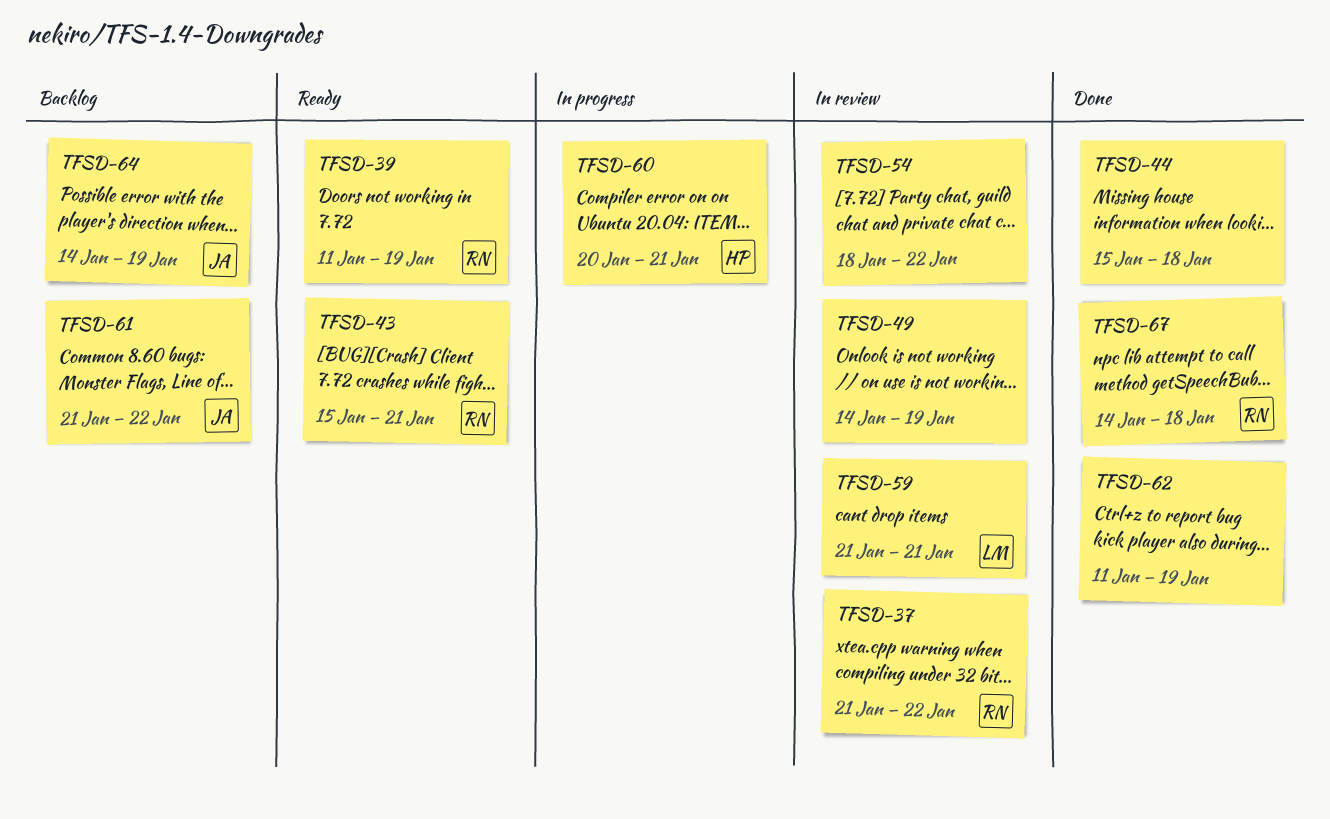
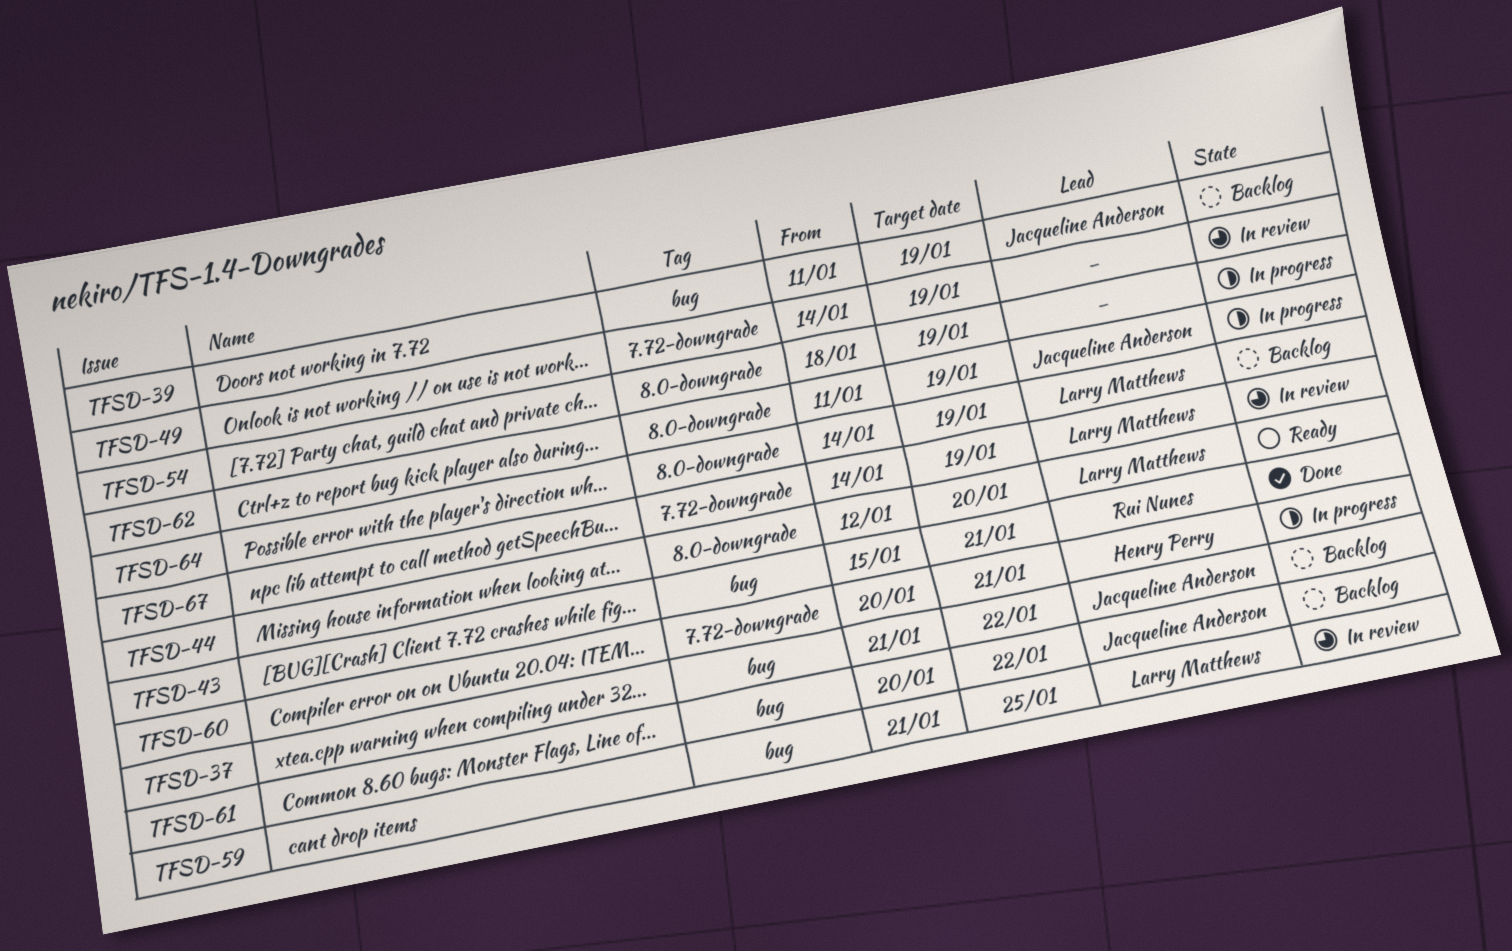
TFSD-37, status: In review -> Backlog
TFSD-37, owner: Rui Nunes -> Jacqueline Anderson
TFSD-39, status: Ready -> Backlog
TFSD-39, owner: Rui Nunes -> Jacqueline Anderson
TFSD-43, status: Ready -> Done
TFSD-44, status: Done -> Ready
TFSD-44, owner: none -> Larry Matthews
TFSD-44, start: Jan 15 -> Jan 12
TFSD-44, due: Jan 18 -> Jan 20
TFSD-54, status: In review -> In progress
TFSD-54, due: Jan 22 -> Jan 19
TFSD-59, due: Jan 21 -> Jan 25
TFSD-61, start: Jan 21 -> Jan 20
TFSD-62, status: Done -> In progress
TFSD-62, owner: none -> Jacqueline Anderson
TFSD-64, owner: Jacqueline Anderson -> Larry Matthews
TFSD-67, status: Done -> In review
TFSD-67, owner: Rui Nunes -> Larry Matthews
TFSD-67, due: Jan 18 -> Jan 19

